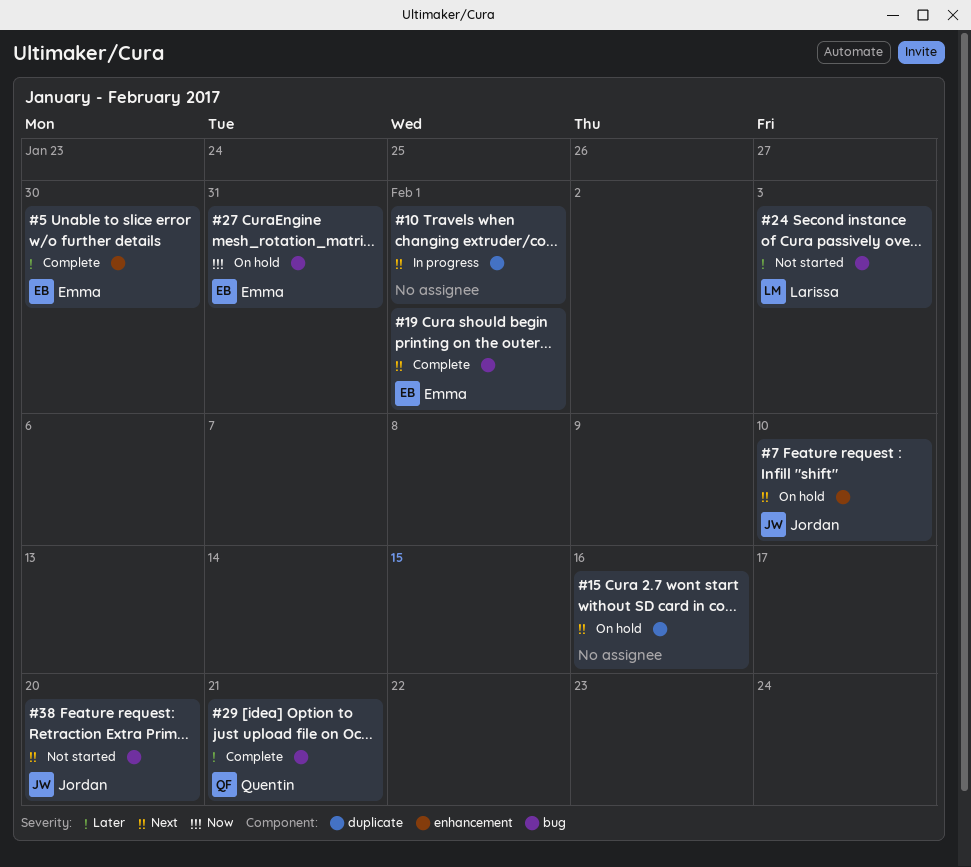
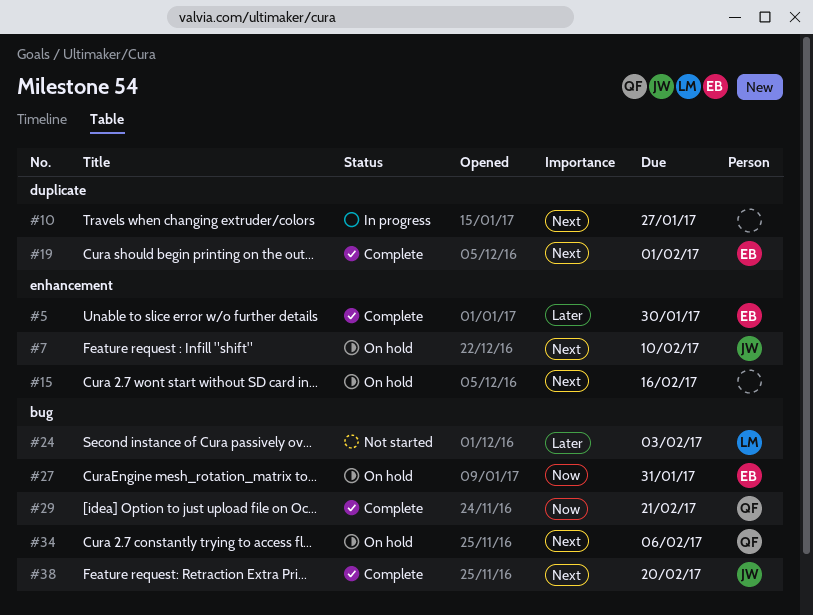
#10, due: Feb 1 -> Jan 27
#15, label: duplicate -> enhancement
#19, label: bug -> duplicate
#29, priority: Later -> Now
#34: none -> present
#38, status: Not started -> Complete

